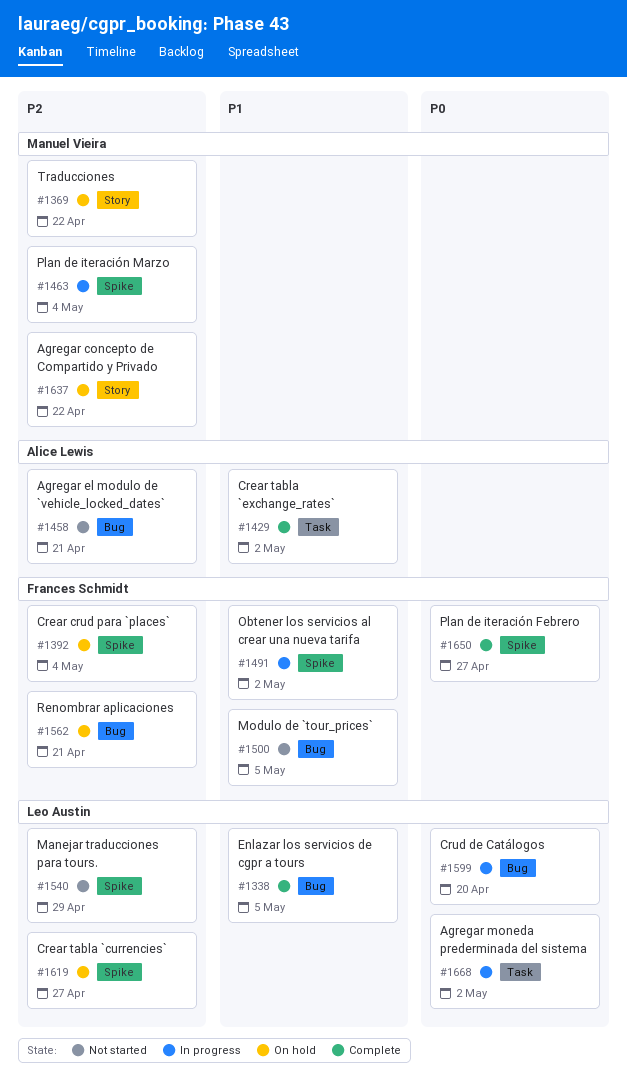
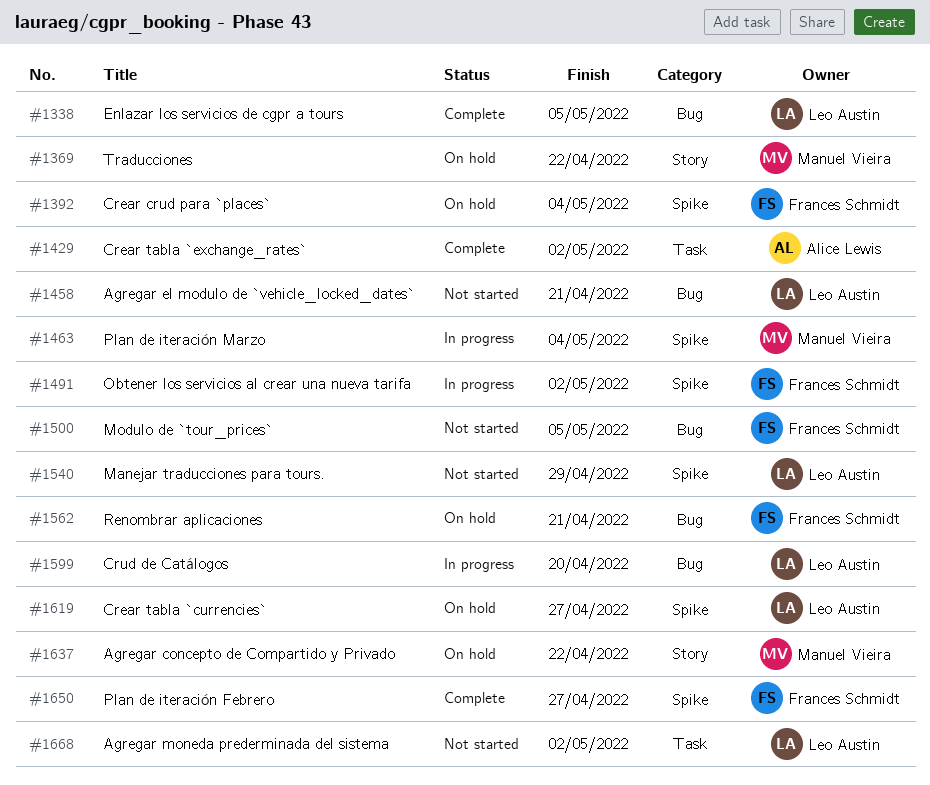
#1458, owner: Alice Lewis -> Leo Austin
#1668, status: In progress -> Not started

